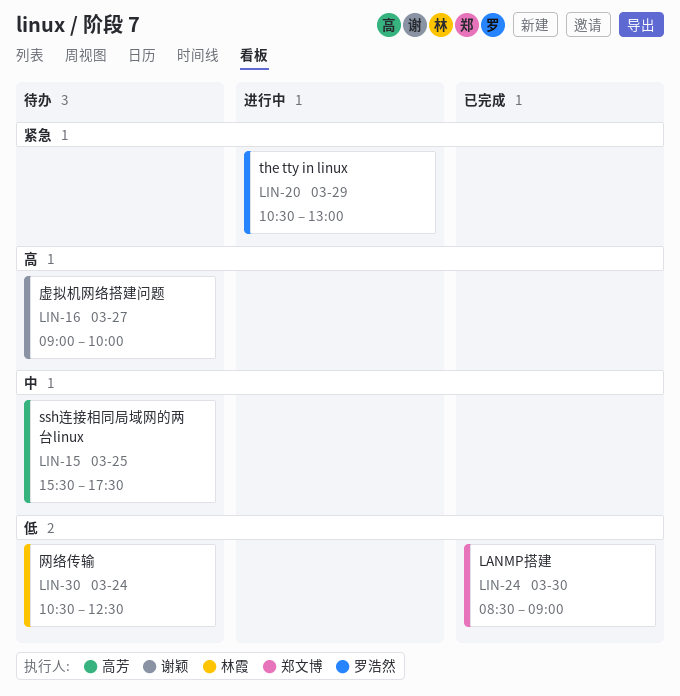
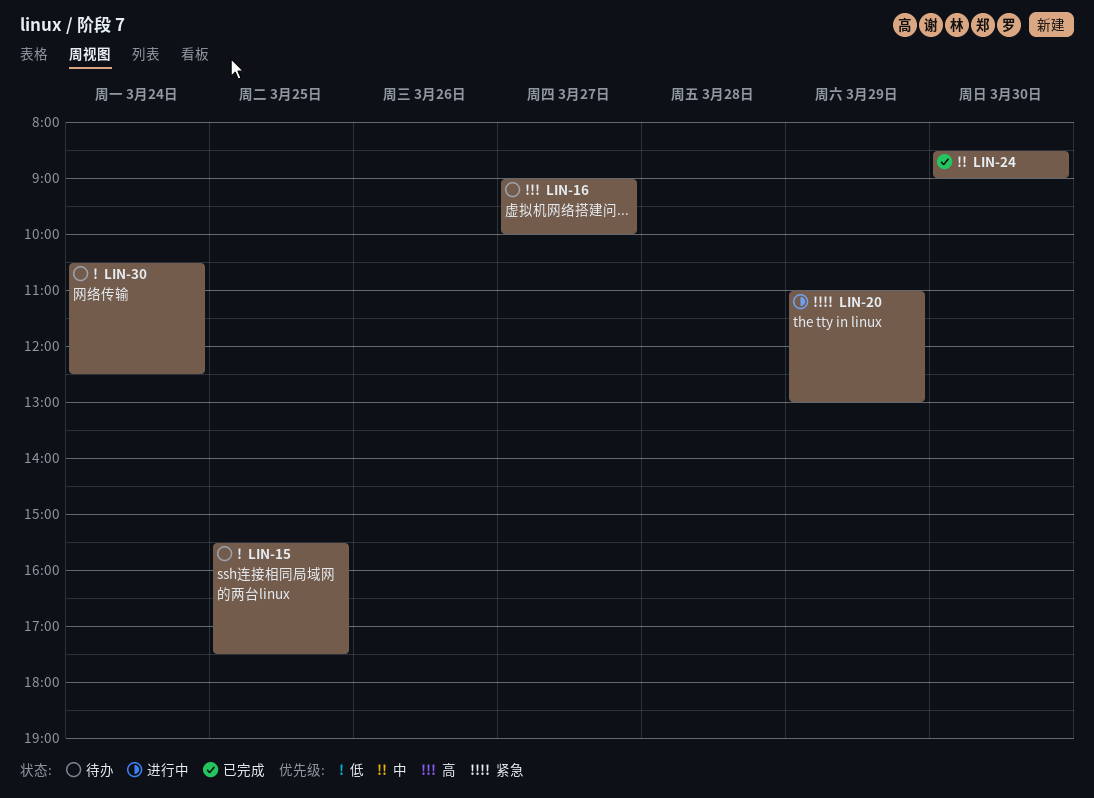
LIN-15, priority: 中 -> 低
LIN-20, begins: 10:30 -> 11:00
LIN-24, priority: 低 -> 中

